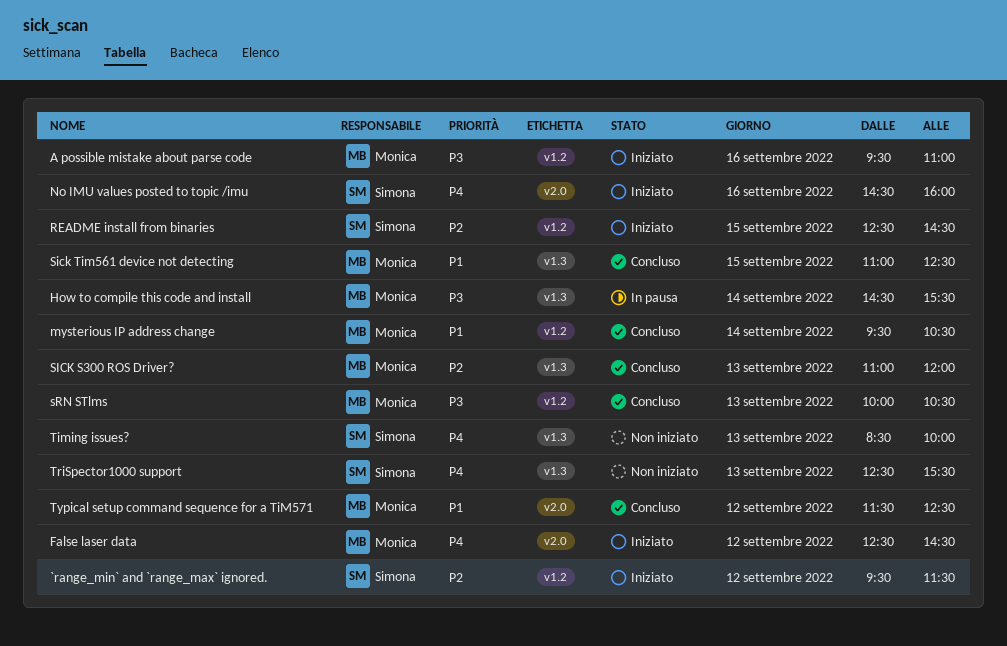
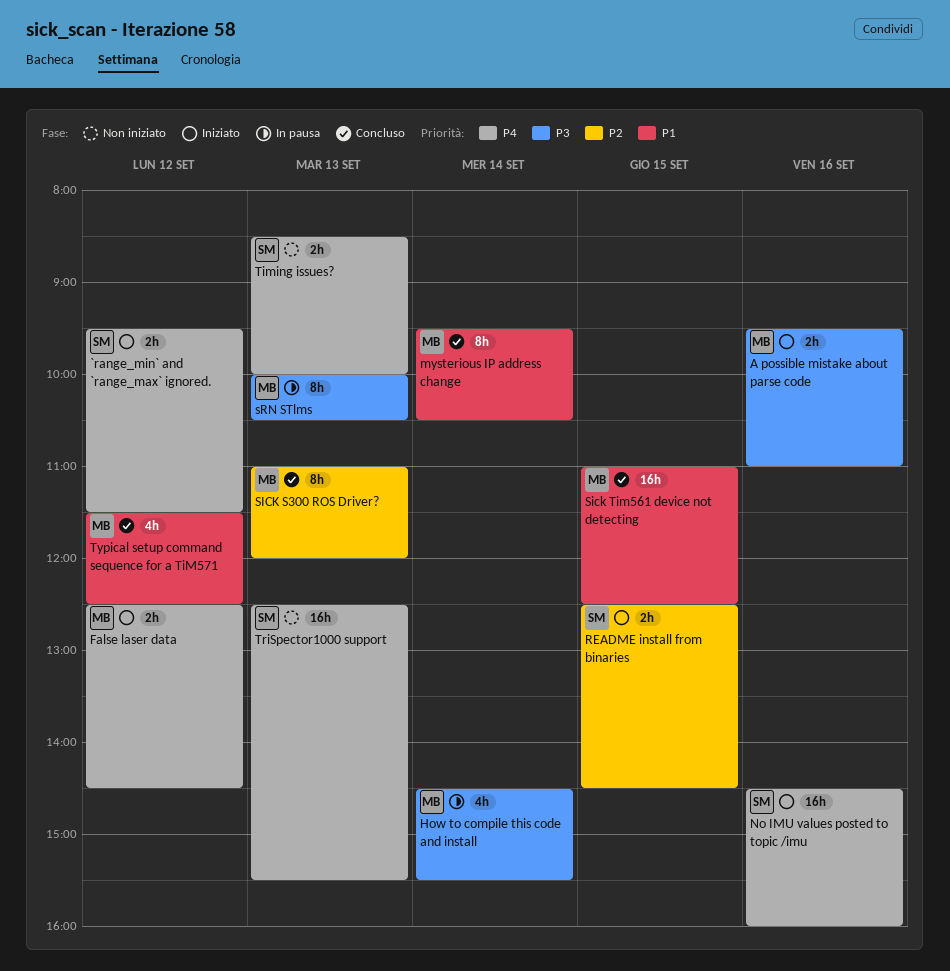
`range_min` and `range_max` ignored., priority: P2 -> P4
sRN STlms, status: Concluso -> In pausa

